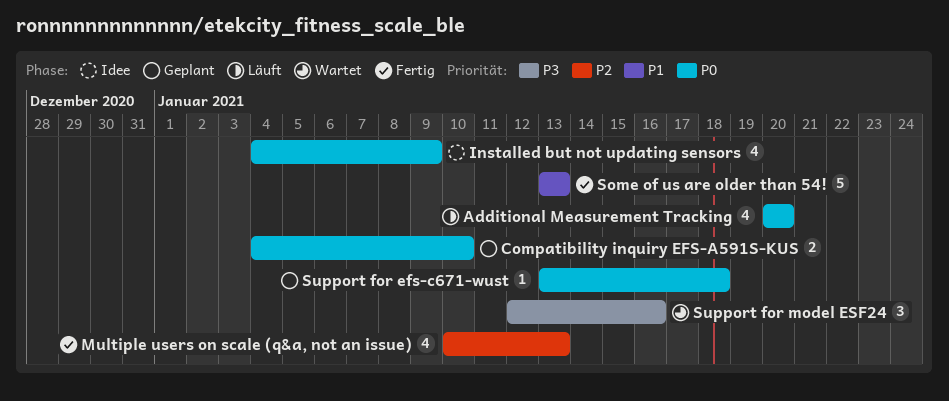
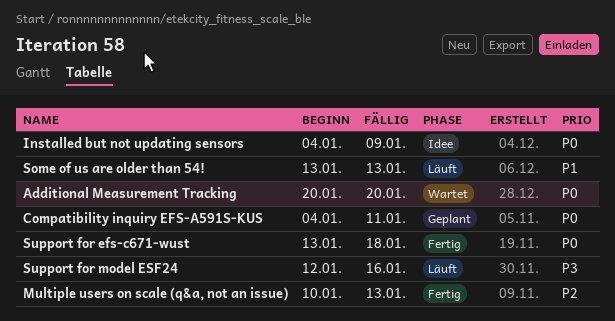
Additional Measurement Tracking, status: Läuft -> Wartet
Compatibility inquiry EFS-A591S-KUS, due: Jan 10 -> Jan 11
Some of us are older than 54!, status: Fertig -> Läuft
Support for efs-c671-wust, status: Geplant -> Fertig
Support for model ESF24, status: Wartet -> Läuft

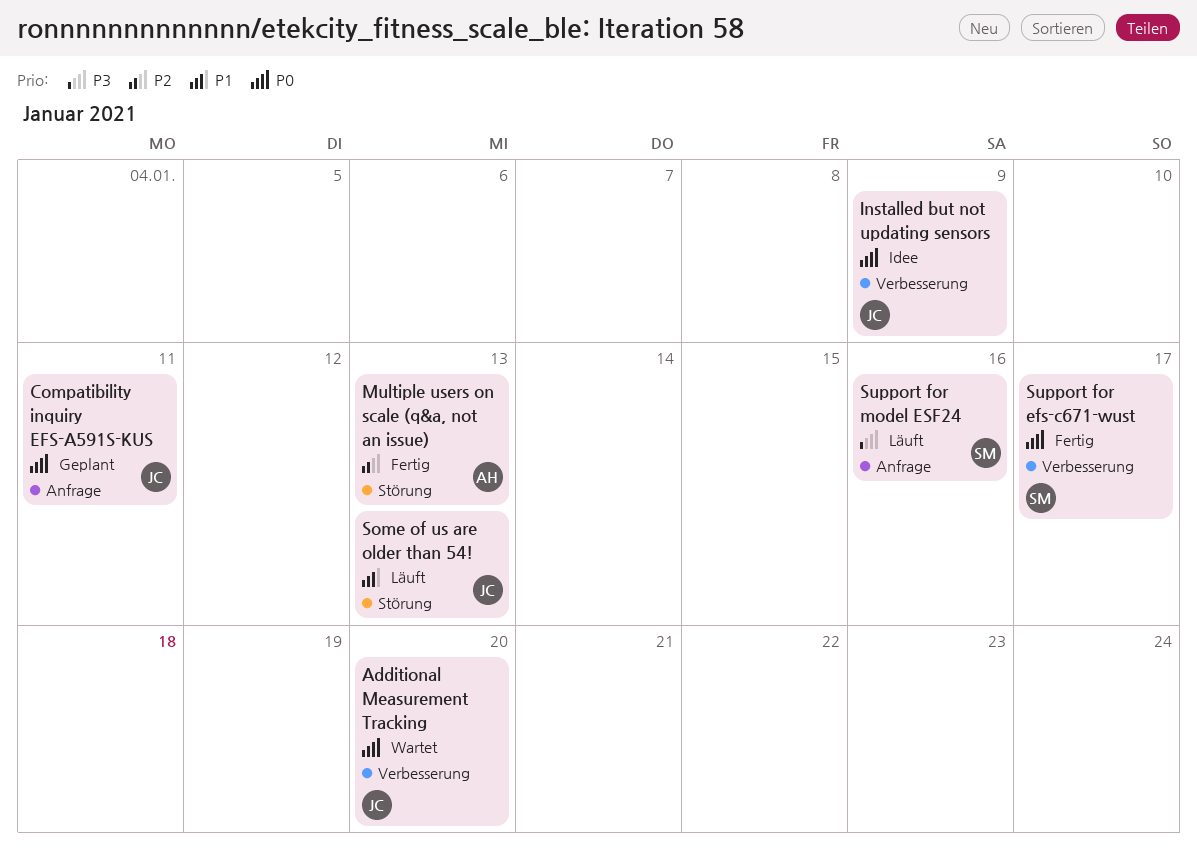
Support for efs-c671-wust, due: Jan 18 -> Jan 17

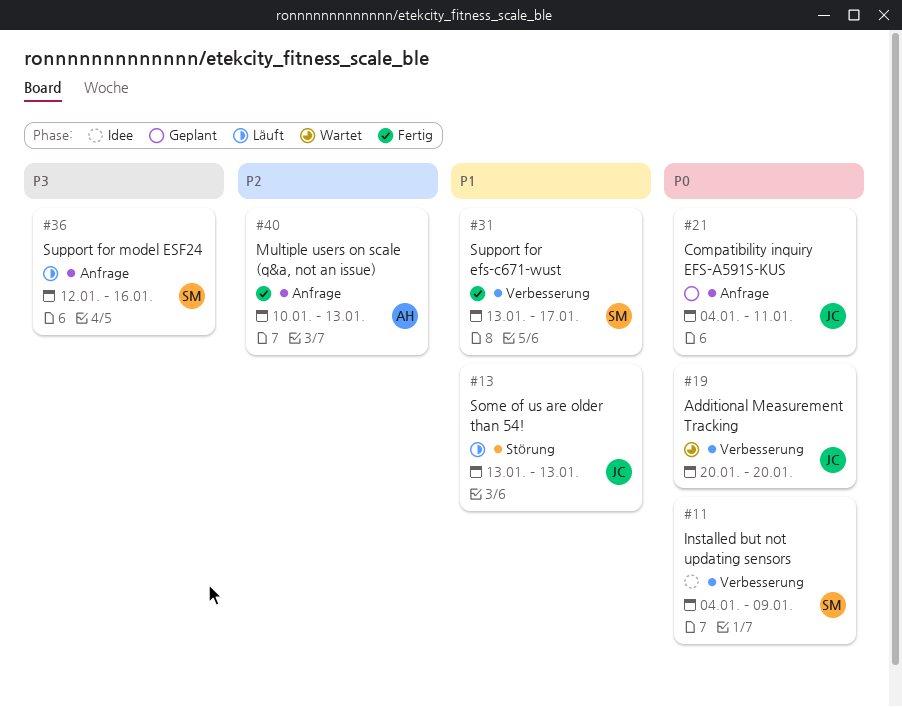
Installed but not updating sensors, owner: JC -> SM
Multiple users on scale (q&a, not an issue), label: Störung -> Anfrage
Support for efs-c671-wust, priority: P0 -> P1

